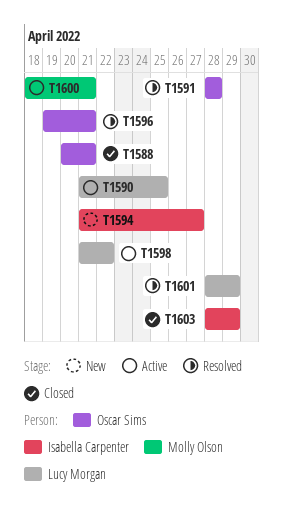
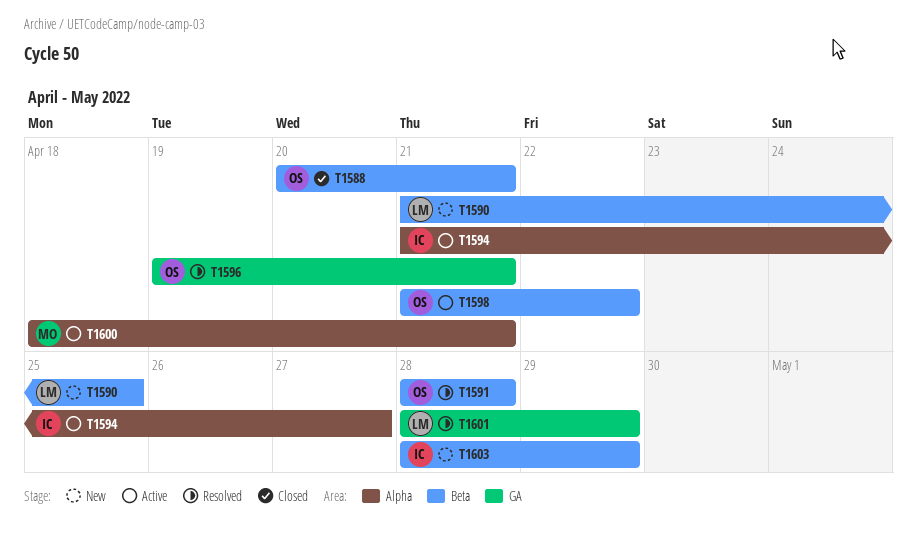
T1590, status: Active -> New
T1594, status: New -> Active
T1598, owner: Lucy Morgan -> Oscar Sims
T1603, status: Closed -> New

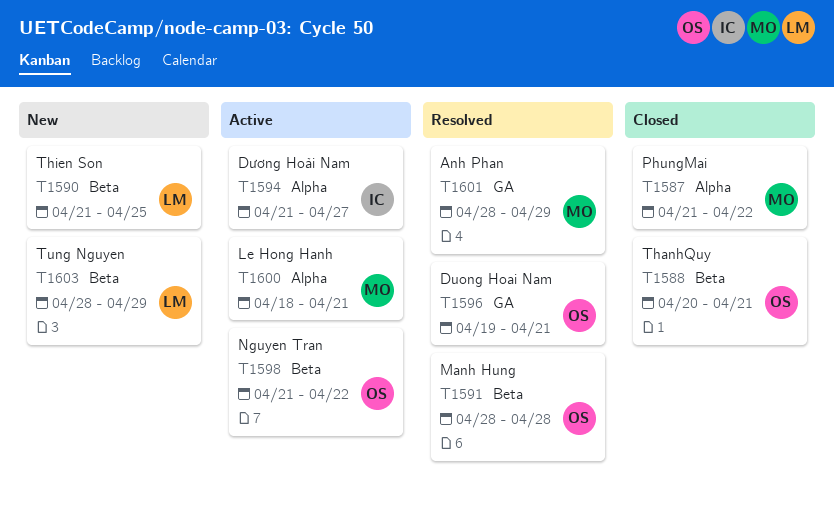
T1587: none -> present
T1601, owner: LM -> MO
T1603, owner: IC -> LM

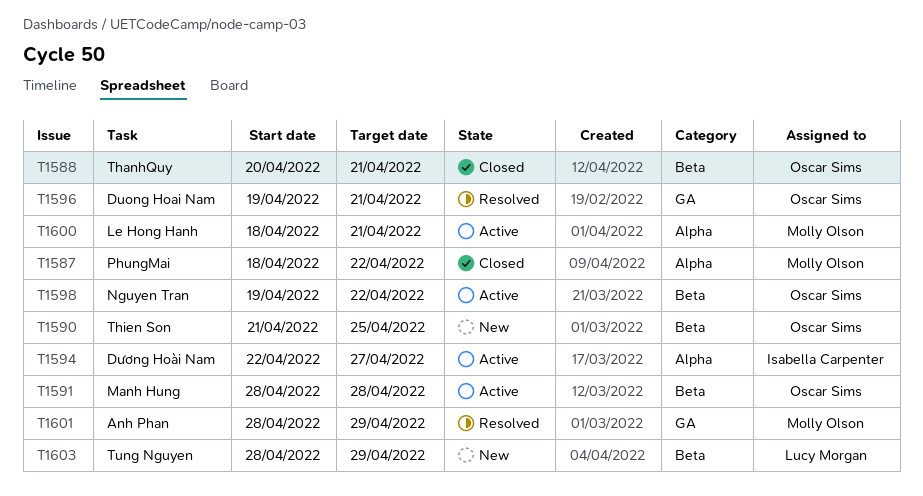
T1587, start: Apr 21 -> Apr 18
T1590, owner: Lucy Morgan -> Oscar Sims
T1591, status: Resolved -> Active
T1594, start: Apr 21 -> Apr 22
T1598, start: Apr 21 -> Apr 19

